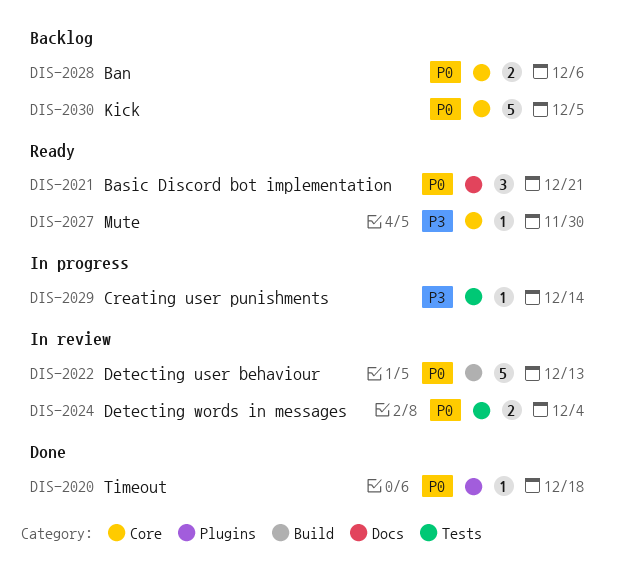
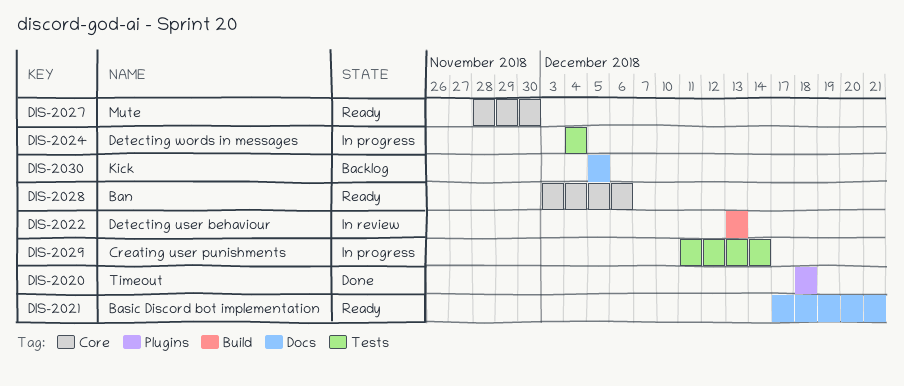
DIS-2024, status: In review -> In progress
DIS-2028, status: Backlog -> Ready
DIS-2030, label: Core -> Docs

